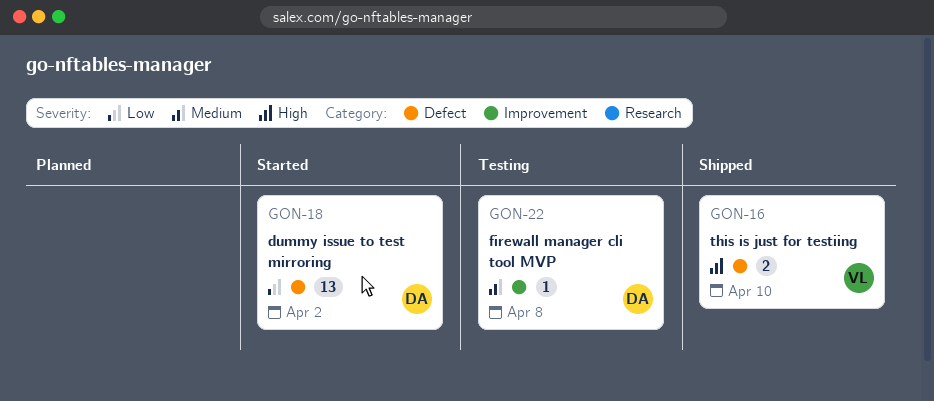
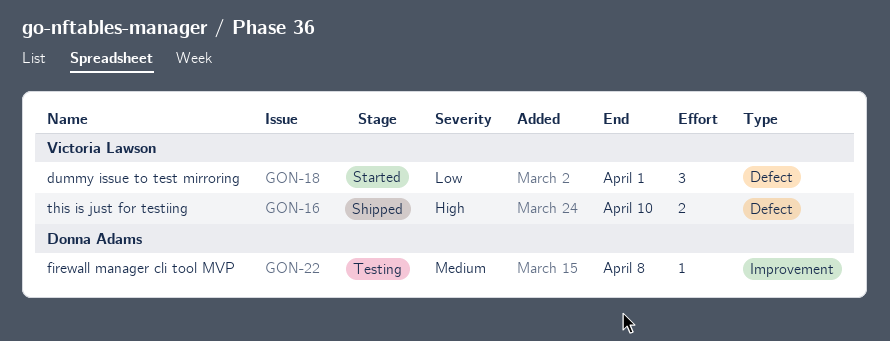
GON-18, owner: Donna Adams -> Victoria Lawson
GON-18, estimate: 13 -> 3
GON-18, due: Apr 2 -> Apr 1

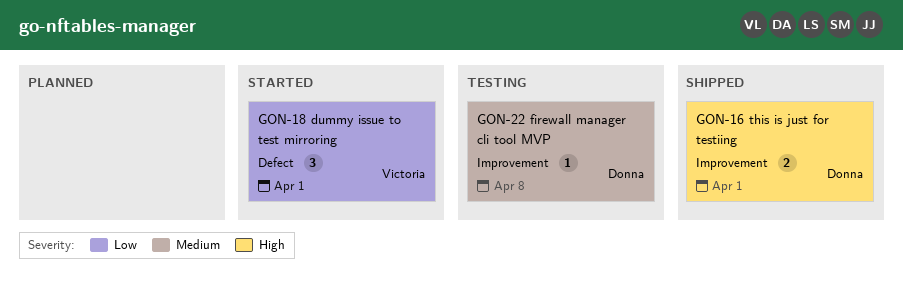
GON-16, owner: Victoria Lawson -> Donna Adams
GON-16, label: Defect -> Improvement
GON-16, due: Apr 10 -> Apr 1

